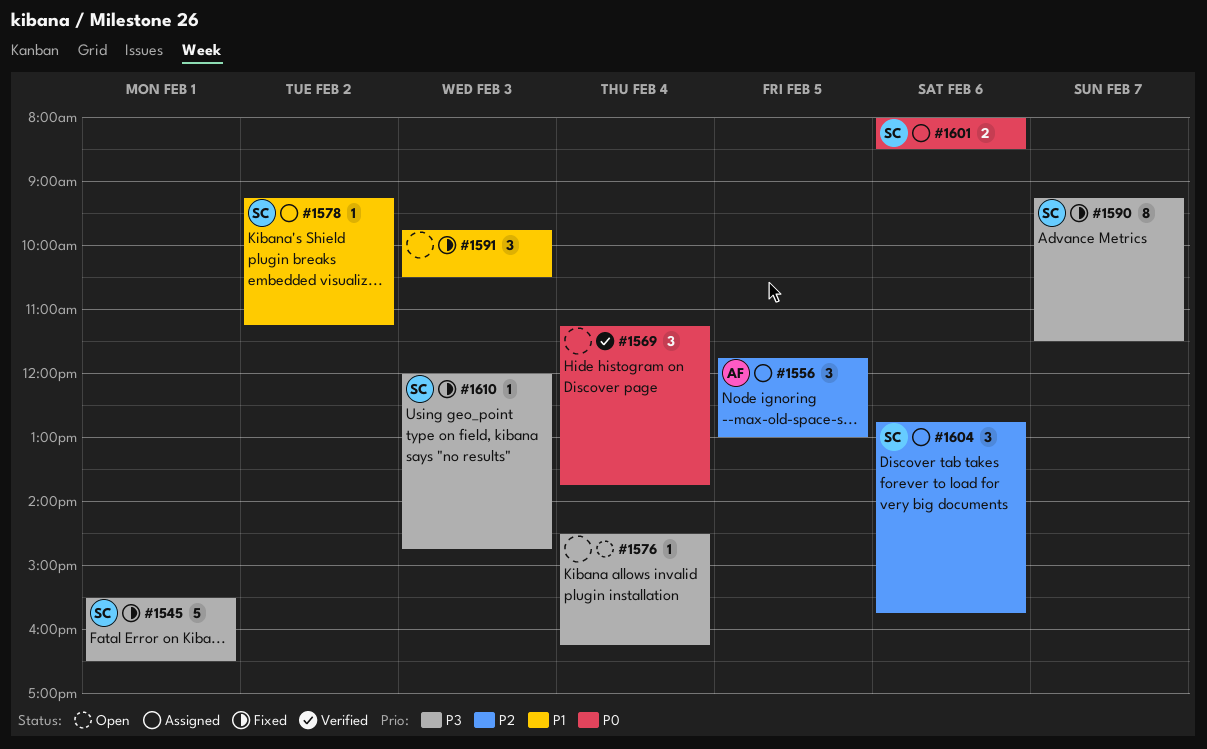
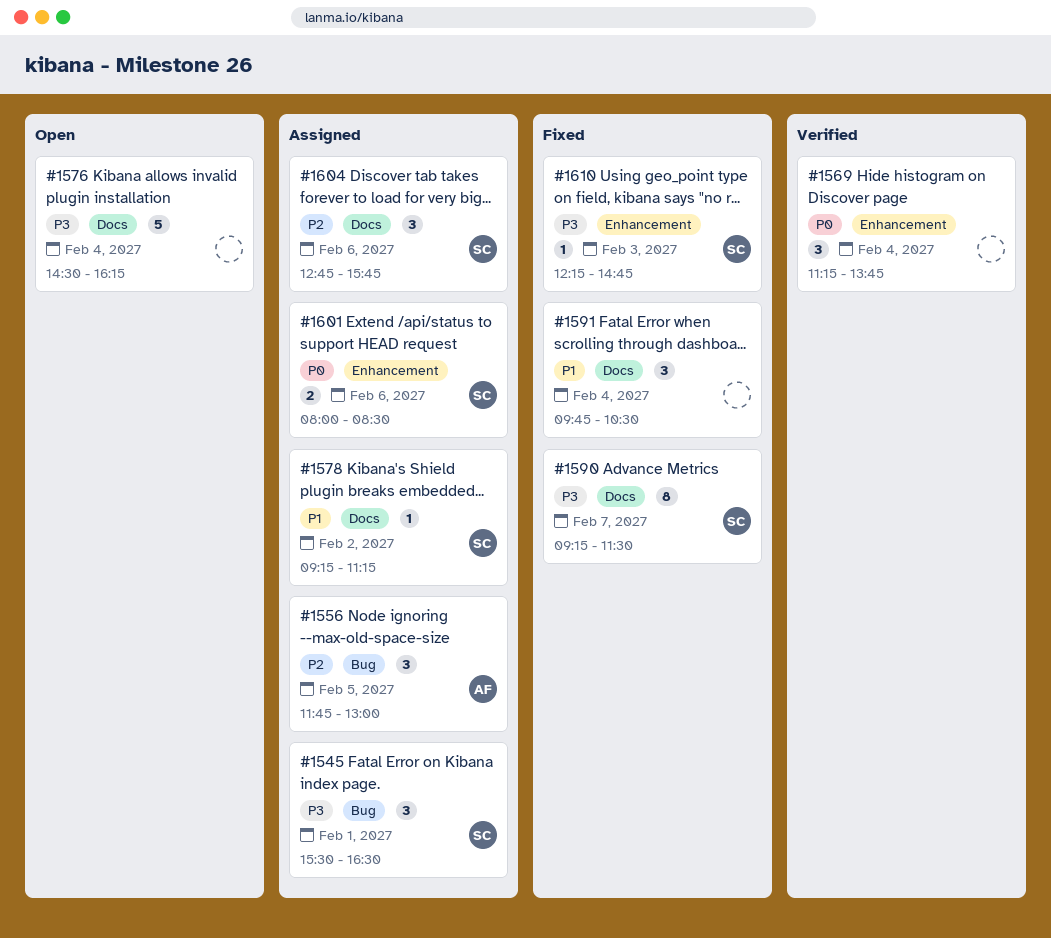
#1545, status: Fixed -> Assigned
#1545, estimate: 5 -> 3
#1576, estimate: 1 -> 5
#1591, day: Feb 3 -> Feb 4
#1610, begins: 12:00 -> 12:15

